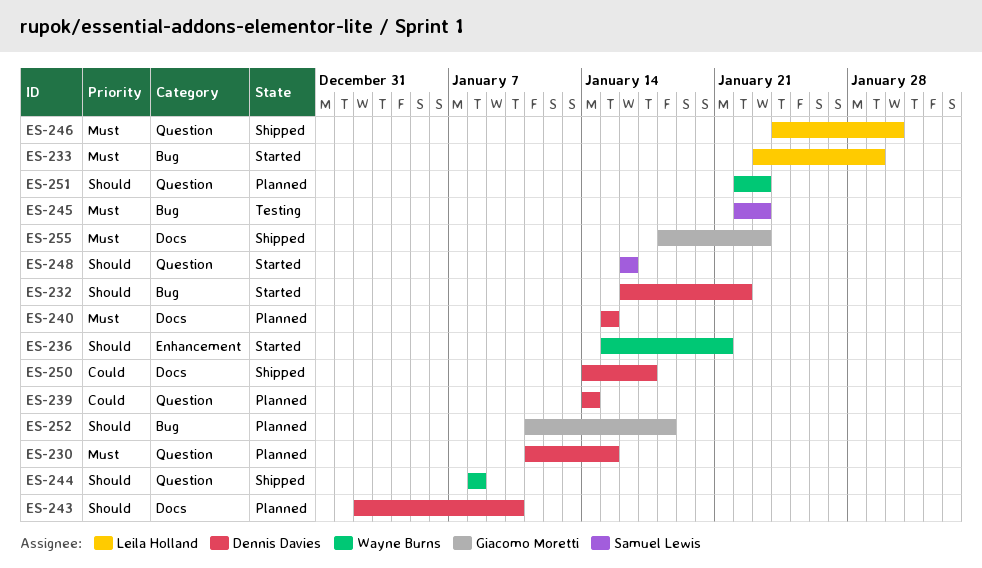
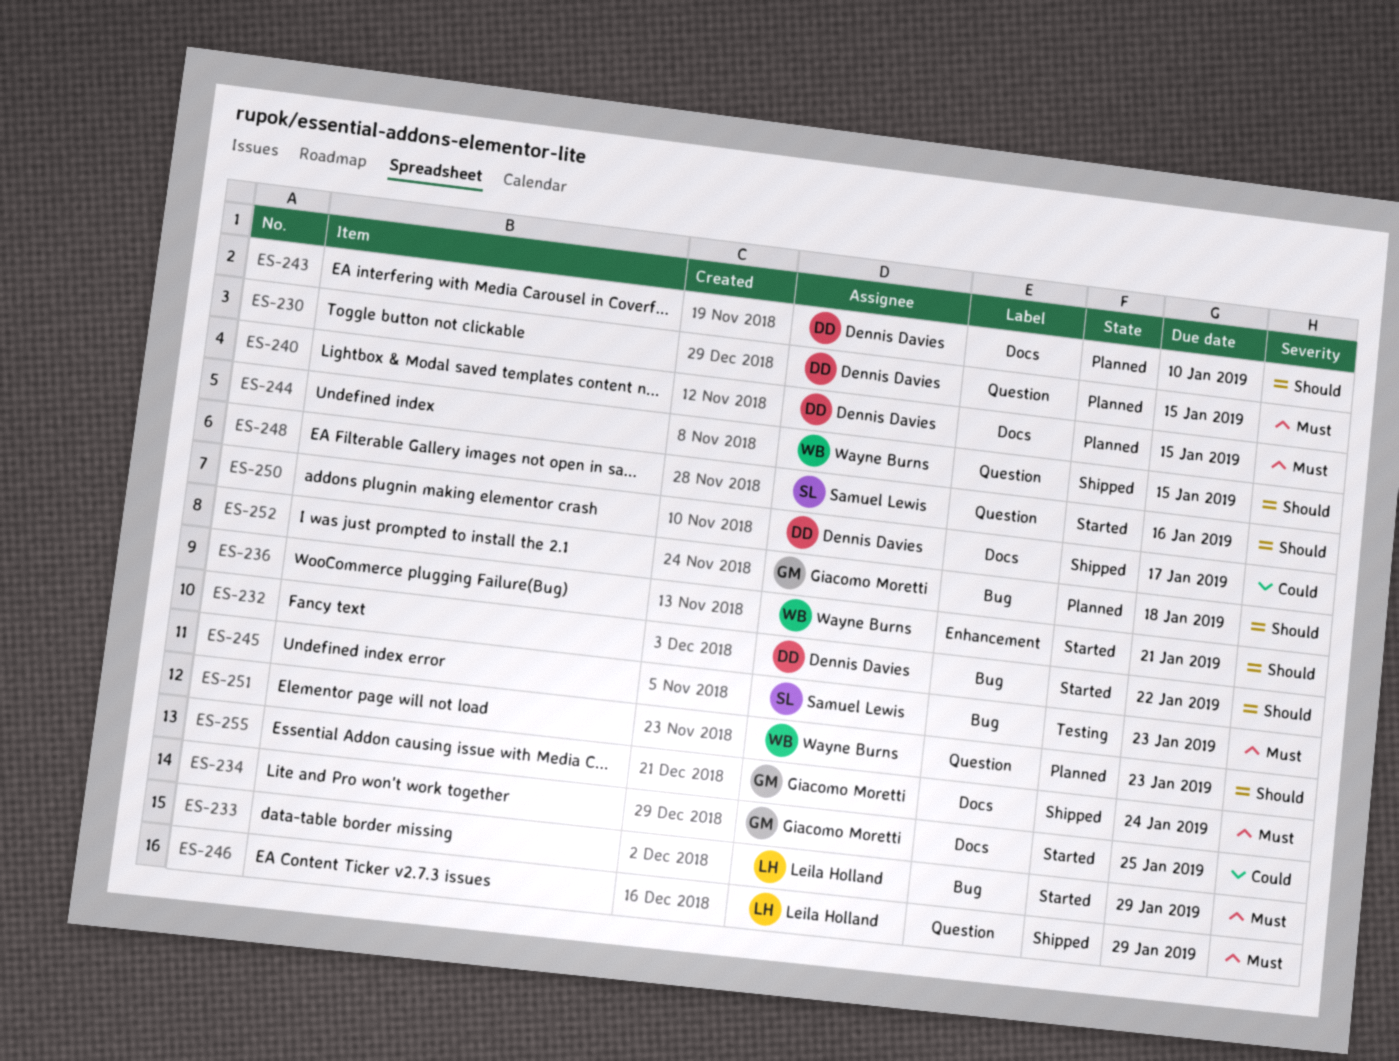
ES-234: none -> present
ES-239: present -> none
ES-244, due: Jan 8 -> Jan 15
ES-246, due: Jan 30 -> Jan 29
ES-255, due: Jan 23 -> Jan 24

